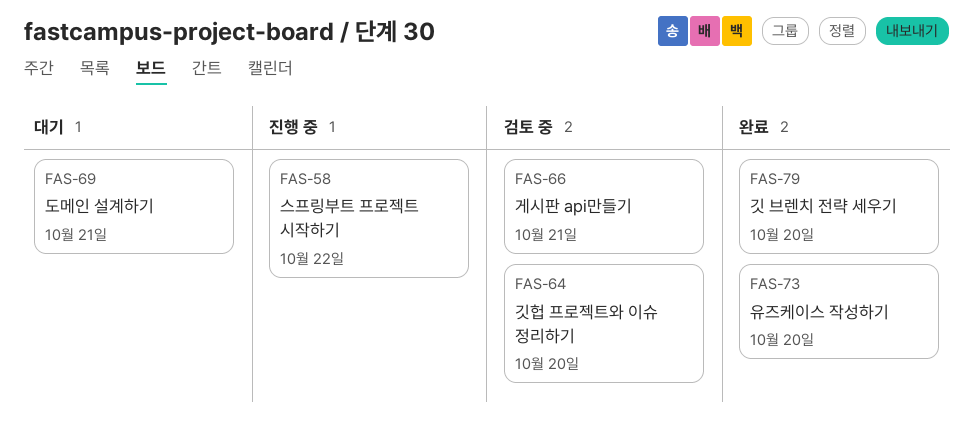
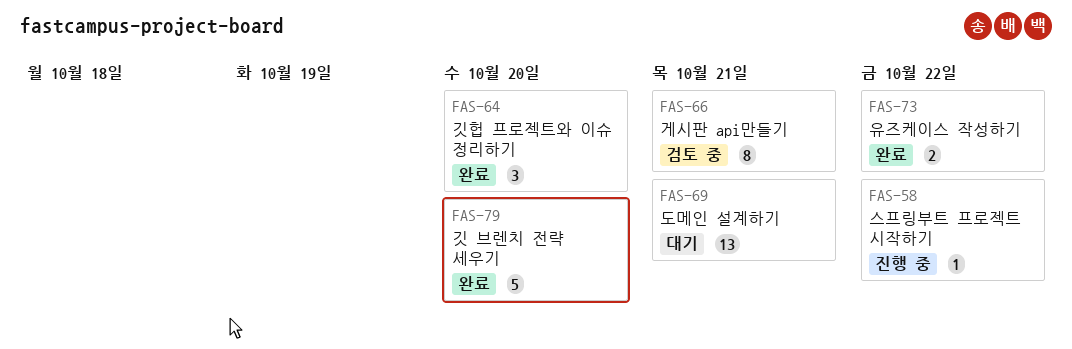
FAS-64, status: 검토 중 -> 완료
FAS-73, due: Oct 20 -> Oct 22

